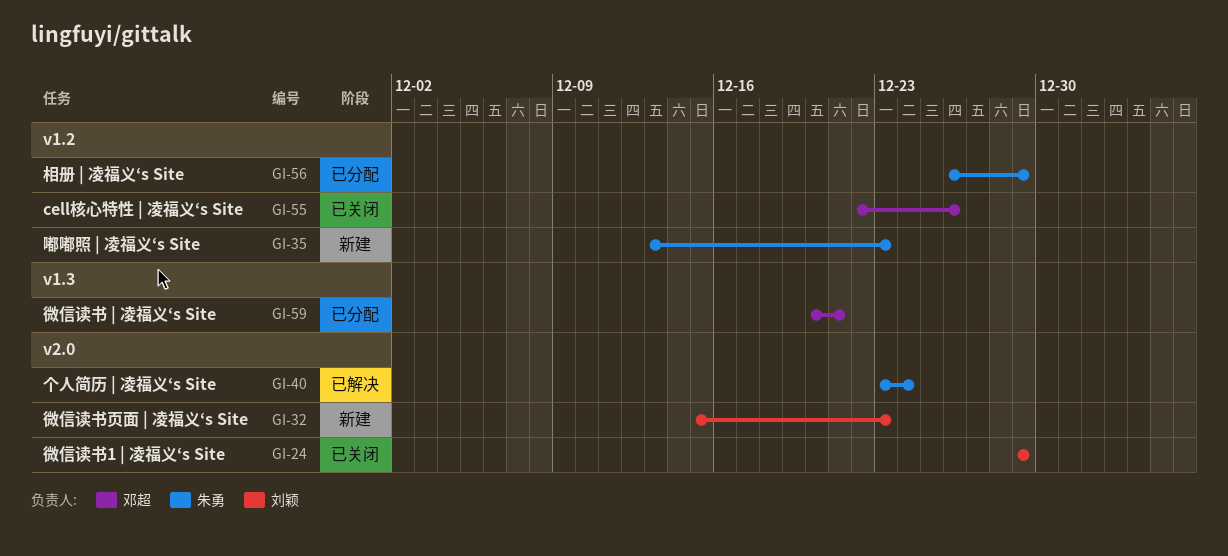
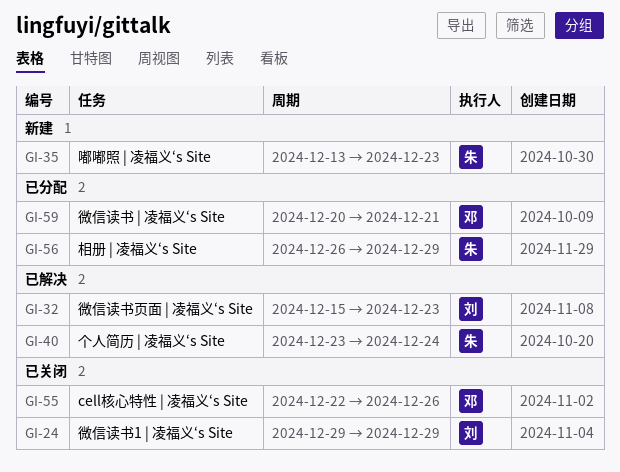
GI-32, status: 新建 -> 已解决

